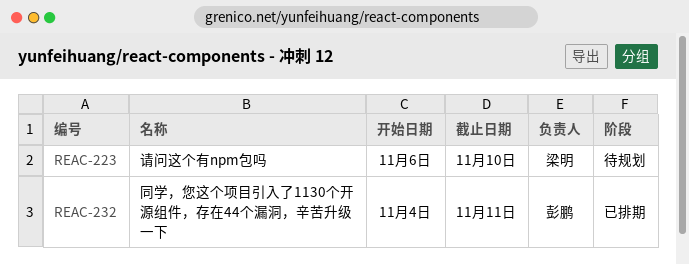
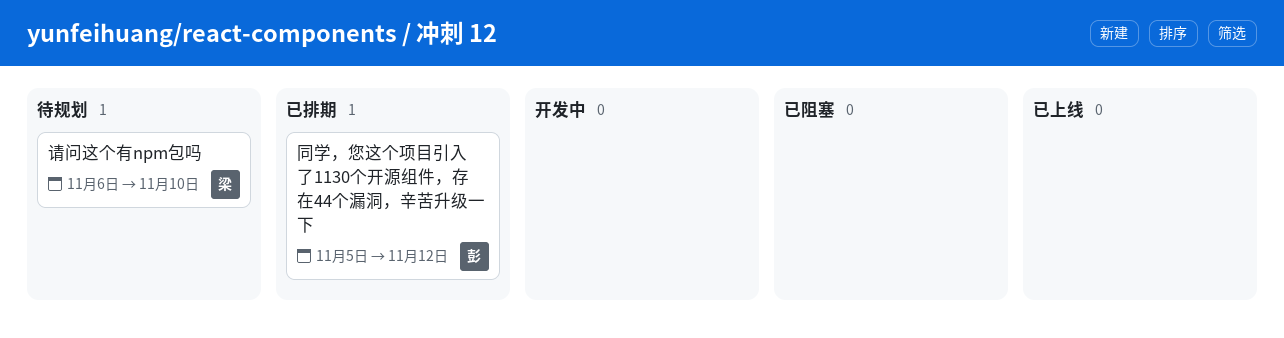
同学，您这个项目引入了1130个开源组件，存在44个漏洞，辛苦升级一下, start: Nov 4 -> Nov 5
同学，您这个项目引入了1130个开源组件，存在44个漏洞，辛苦升级一下, due: Nov 11 -> Nov 12

